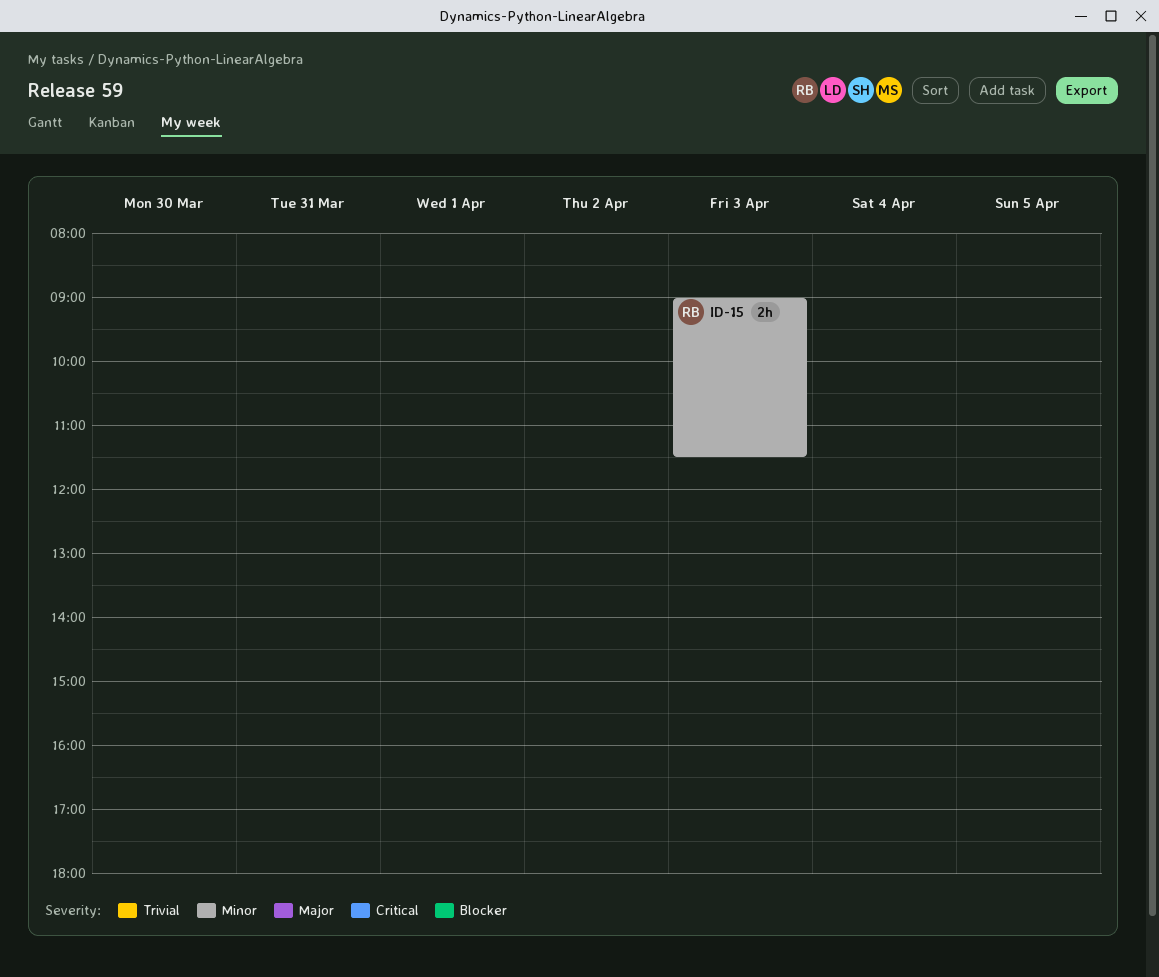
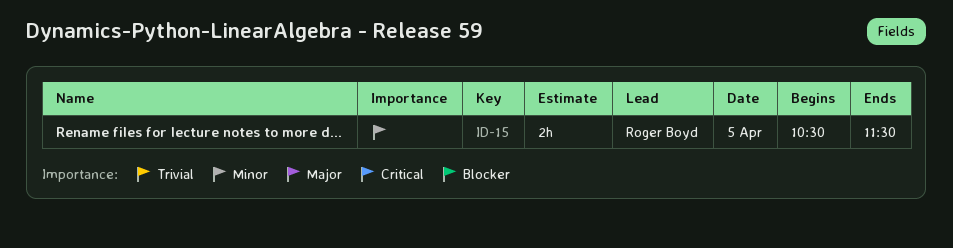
ID-15, day: Apr 3 -> Apr 5
ID-15, begins: 09:00 -> 10:30

